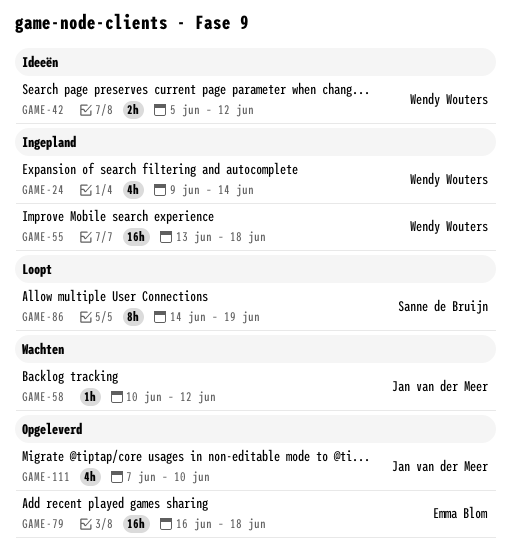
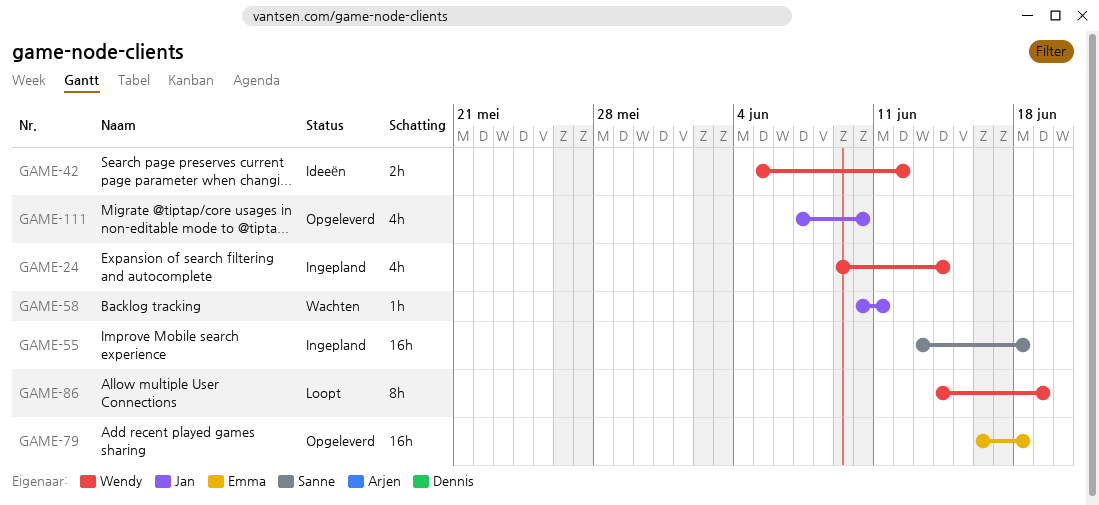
GAME-55, owner: Wendy Wouters -> Sanne de Bruijn
GAME-58, due: Jun 12 -> Jun 11
GAME-86, owner: Sanne de Bruijn -> Wendy Wouters

